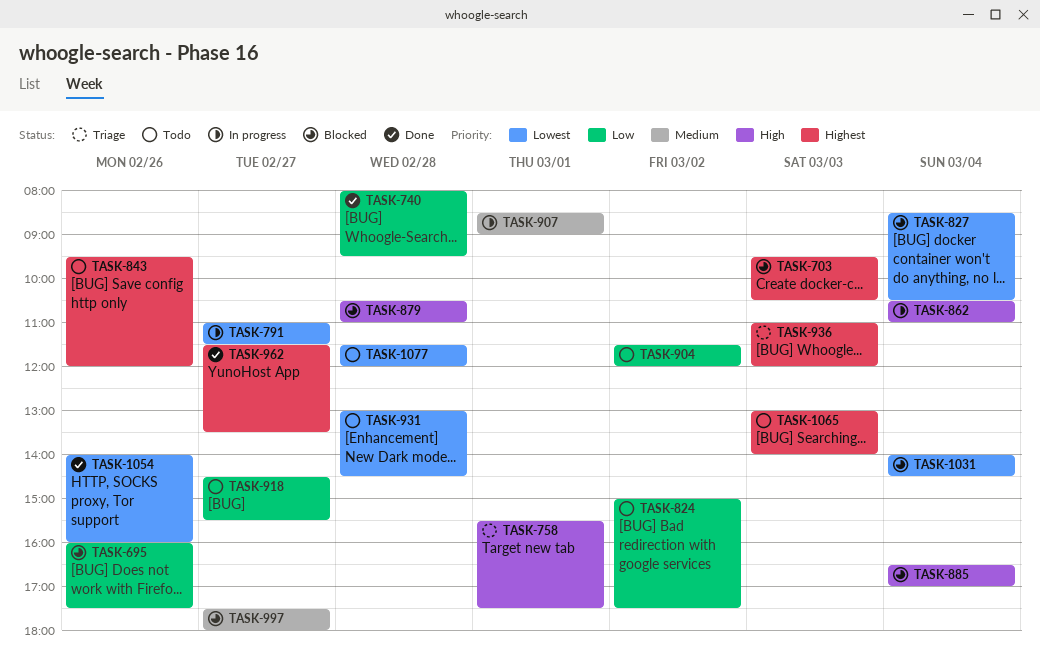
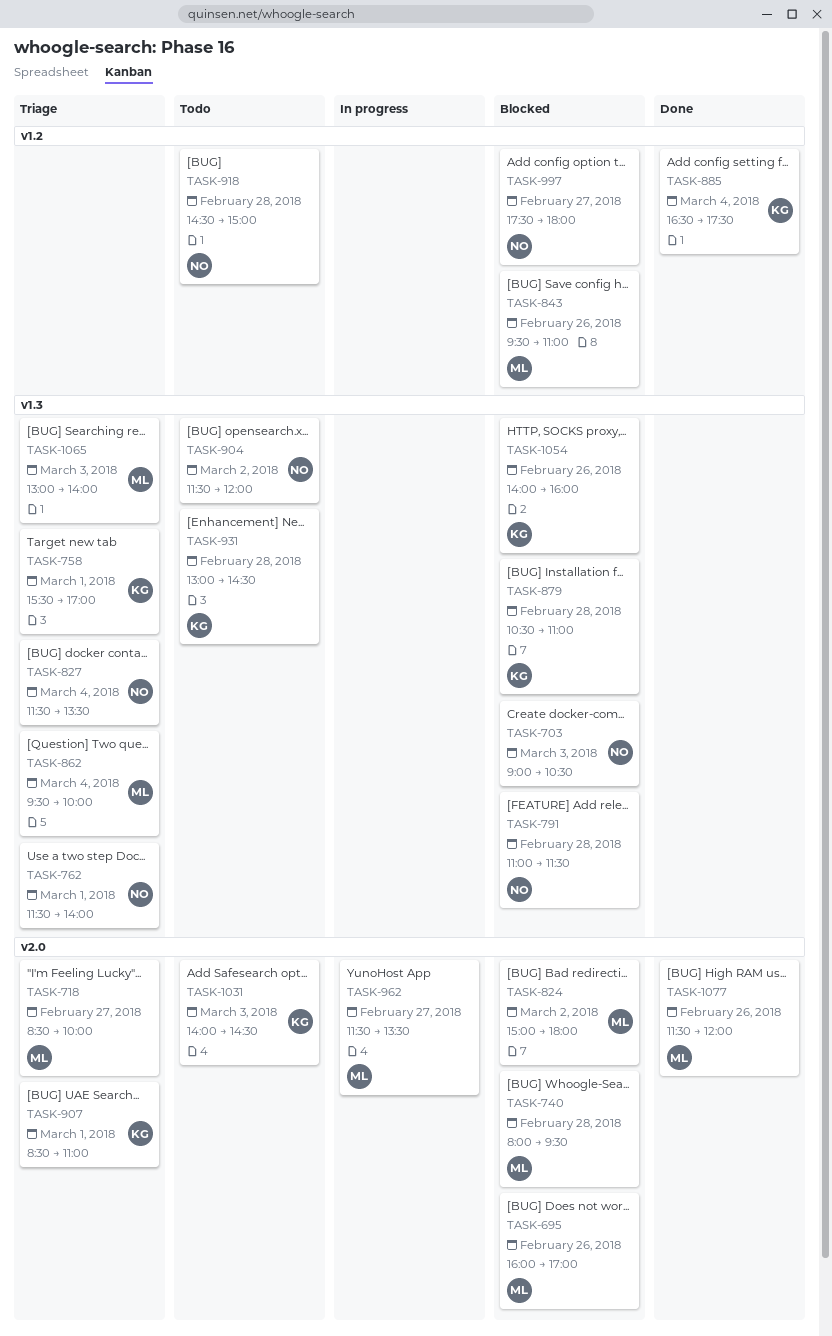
TASK-695, ends: 17:30 -> 17:00
TASK-703, begins: 09:30 -> 09:00
TASK-718: none -> present
TASK-740, status: Done -> Blocked
TASK-758, ends: 17:30 -> 17:00
TASK-762: none -> present
TASK-791, status: In progress -> Blocked
TASK-791, day: Feb 27 -> Feb 28
TASK-824, status: Todo -> Blocked
TASK-824, ends: 17:30 -> 18:00
TASK-827, status: Blocked -> Triage
TASK-827, begins: 08:30 -> 11:30
TASK-827, ends: 10:30 -> 13:30
TASK-843, status: Todo -> Blocked
TASK-843, ends: 12:00 -> 11:00
TASK-862, status: In progress -> Triage
TASK-862, begins: 10:30 -> 09:30
TASK-862, ends: 11:00 -> 10:00
TASK-885, status: Blocked -> Done
TASK-885, ends: 17:00 -> 17:30
TASK-907, status: In progress -> Triage
TASK-907, ends: 09:00 -> 11:00
TASK-918, day: Feb 27 -> Feb 28
TASK-918, ends: 15:30 -> 15:00
TASK-936: present -> none
TASK-962, status: Done -> In progress
TASK-1031, status: Blocked -> Todo
TASK-1031, day: Mar 4 -> Mar 3
TASK-1054, status: Done -> Blocked
TASK-1065, status: Todo -> Triage
TASK-1077, status: Todo -> Done
TASK-1077, day: Feb 28 -> Feb 26

